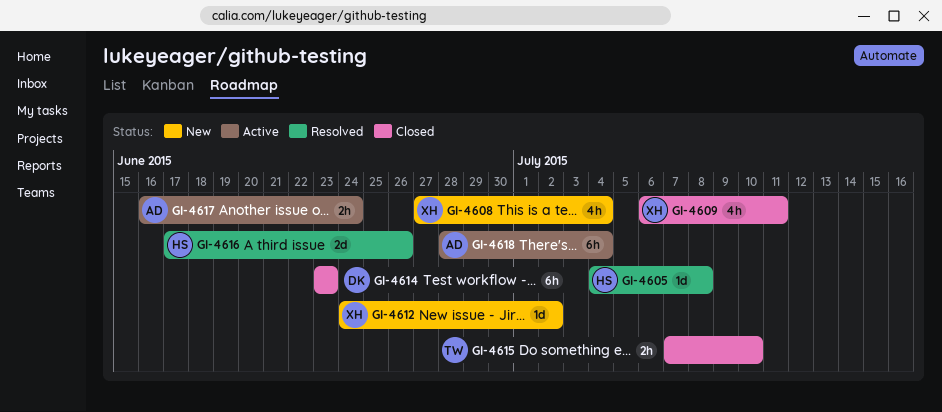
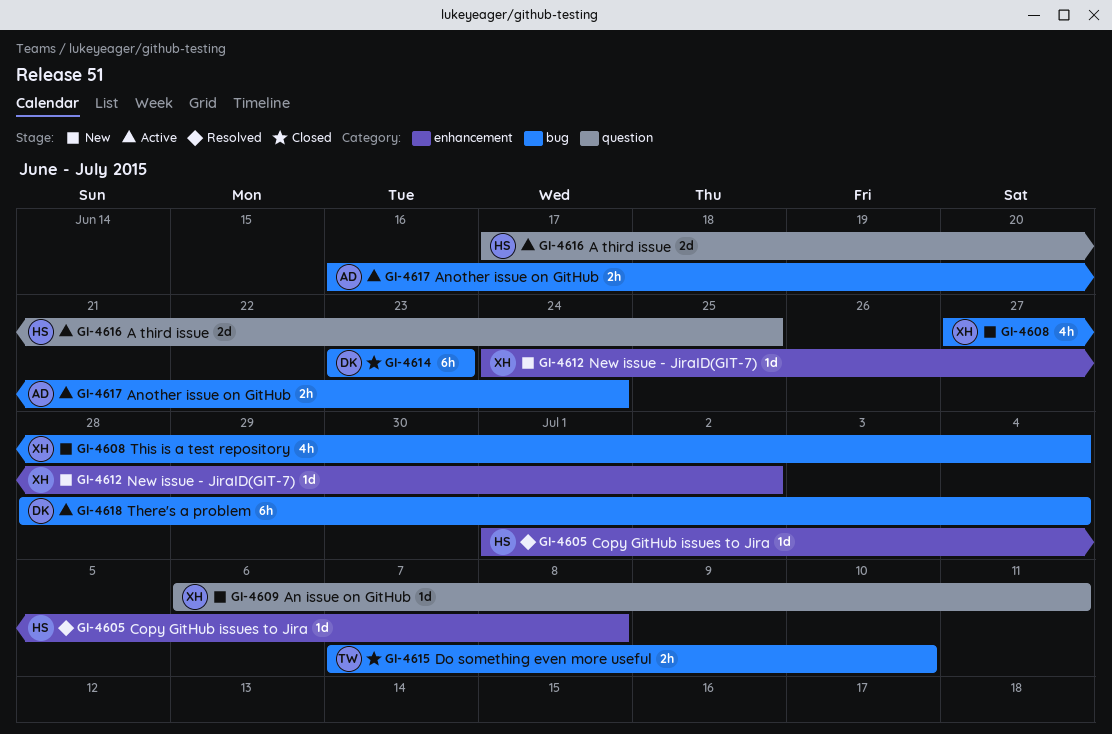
GI-4605, start: Jul 4 -> Jul 1
GI-4609, status: Closed -> New
GI-4609, estimate: 4h -> 1d
GI-4616, status: Resolved -> Active
GI-4616, due: Jun 26 -> Jun 25
GI-4618, owner: AD -> DK

